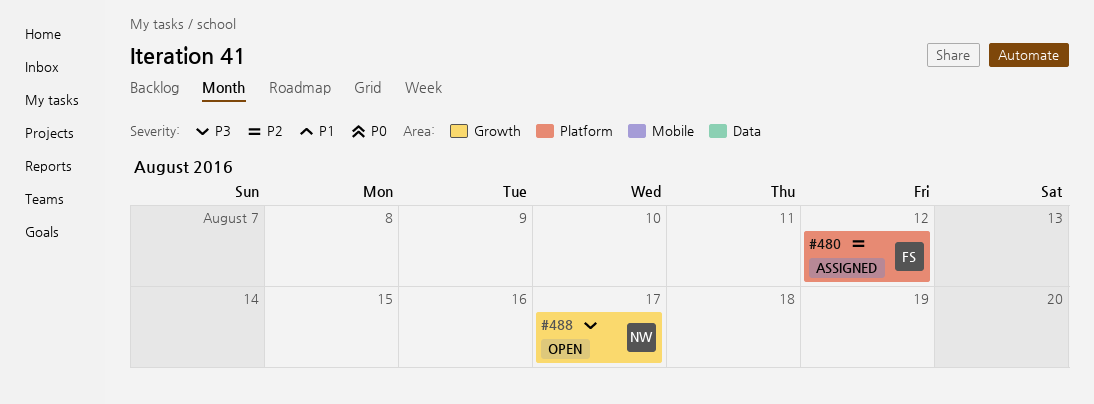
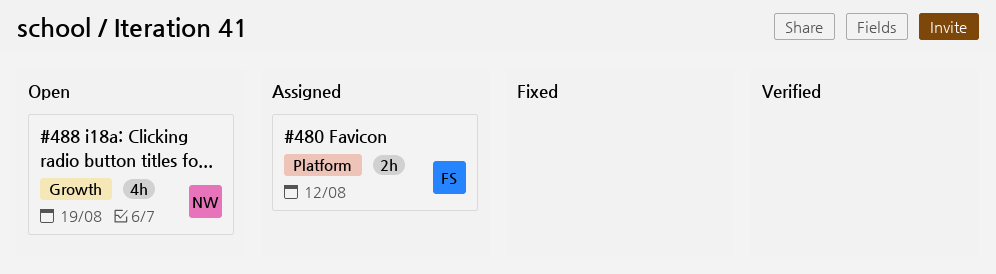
#488, due: Aug 17 -> Aug 19

